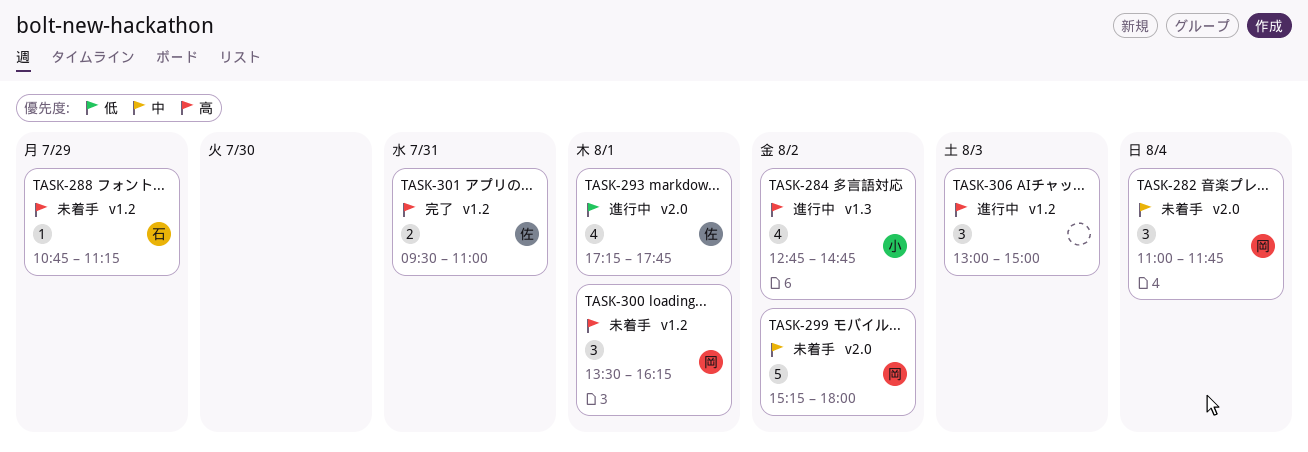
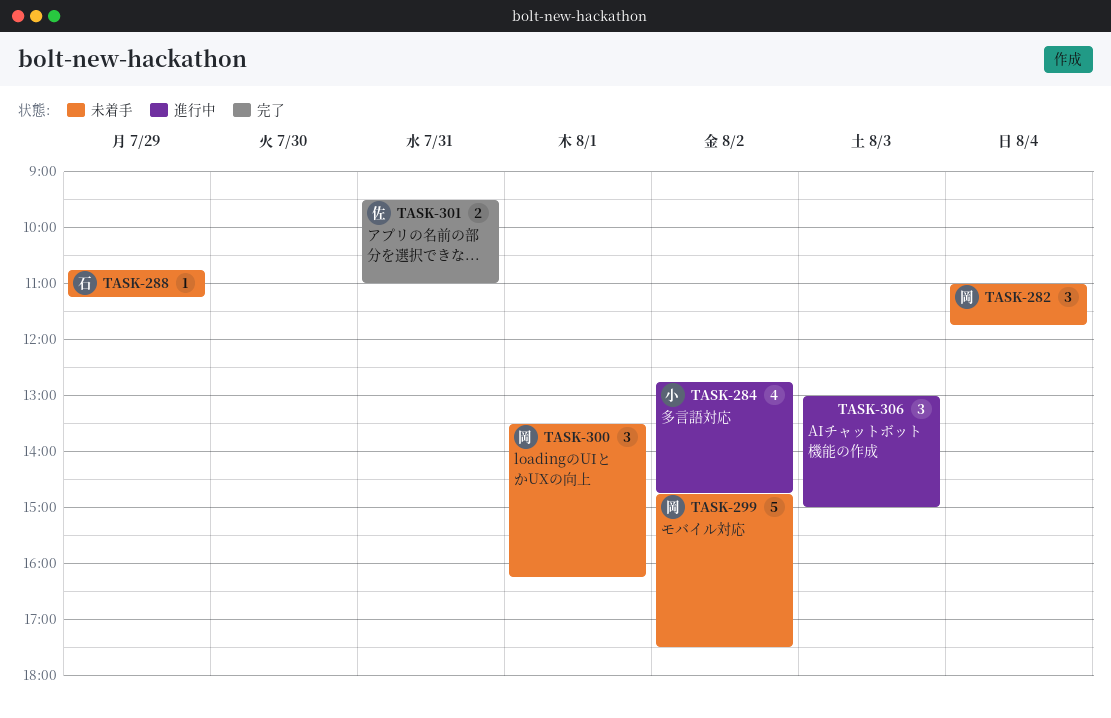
TASK-293: present -> none
TASK-299, begins: 15:15 -> 14:45
TASK-299, ends: 18:00 -> 17:30

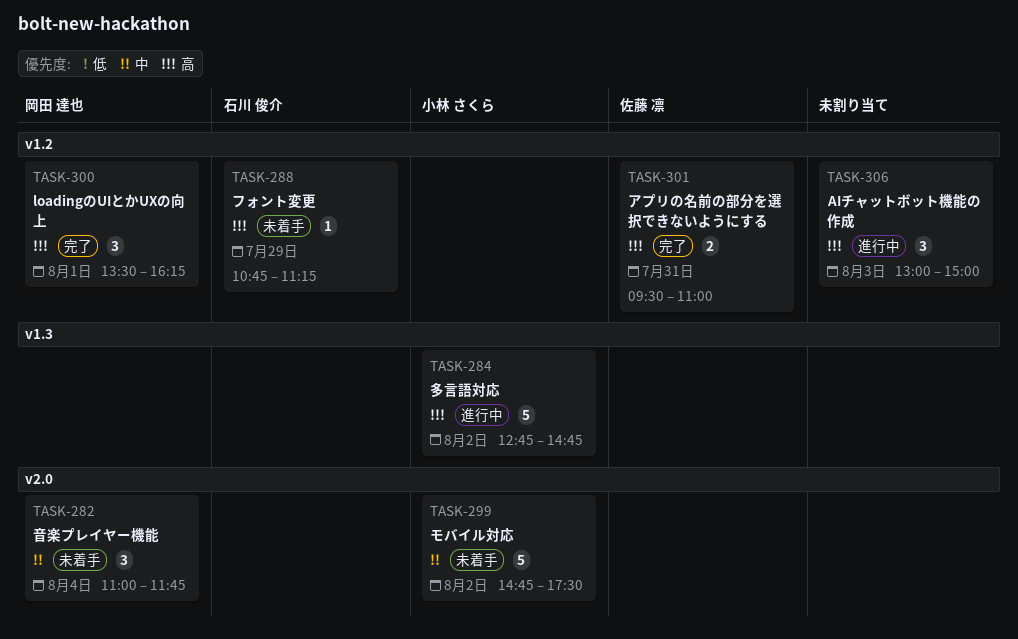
TASK-284, estimate: 4 -> 5
TASK-299, owner: 岡田 達也 -> 小林 さくら
TASK-300, status: 未着手 -> 完了

